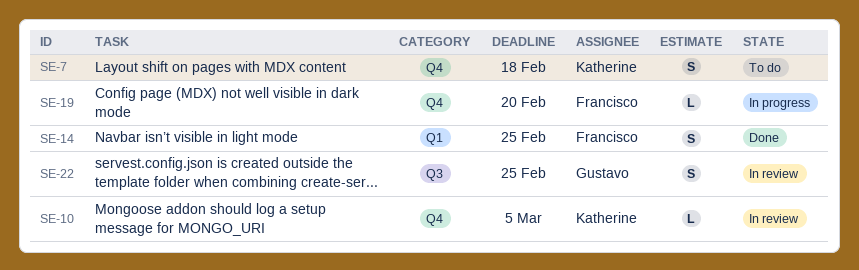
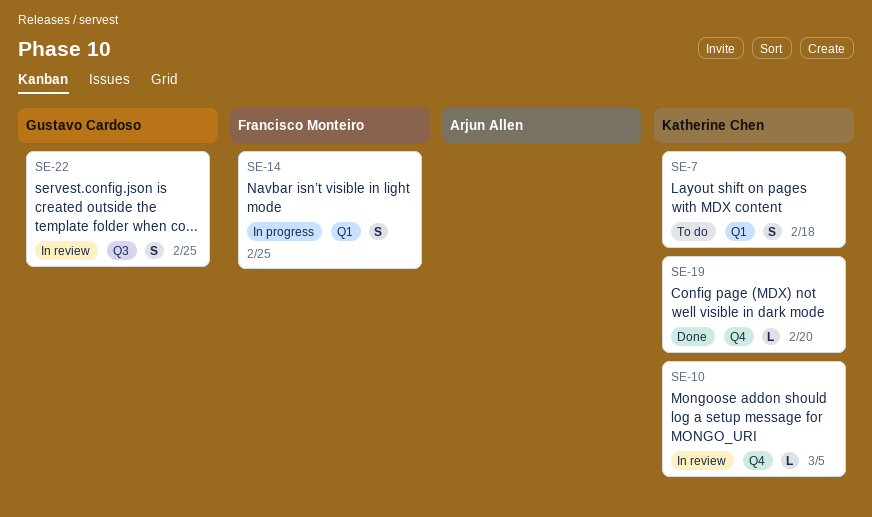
SE-7, label: Q4 -> Q1
SE-14, status: Done -> In progress
SE-19, status: In progress -> Done
SE-19, owner: Francisco Monteiro -> Katherine Chen

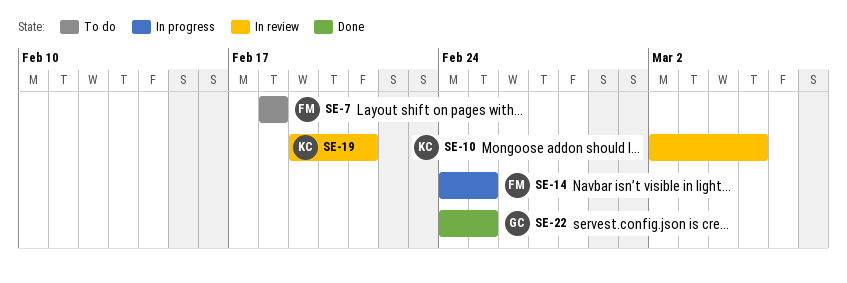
SE-7, owner: Katherine Chen -> Francisco Monteiro
SE-19, status: Done -> In review
SE-19, due: Feb 20 -> Feb 21
SE-22, status: In review -> Done

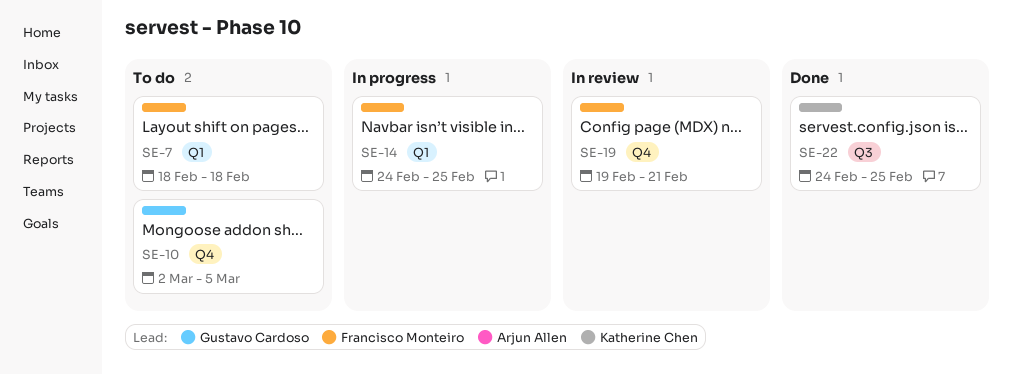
SE-10, status: In review -> To do
SE-10, owner: Katherine Chen -> Gustavo Cardoso
SE-19, owner: Katherine Chen -> Francisco Monteiro
SE-22, owner: Gustavo Cardoso -> Katherine Chen

